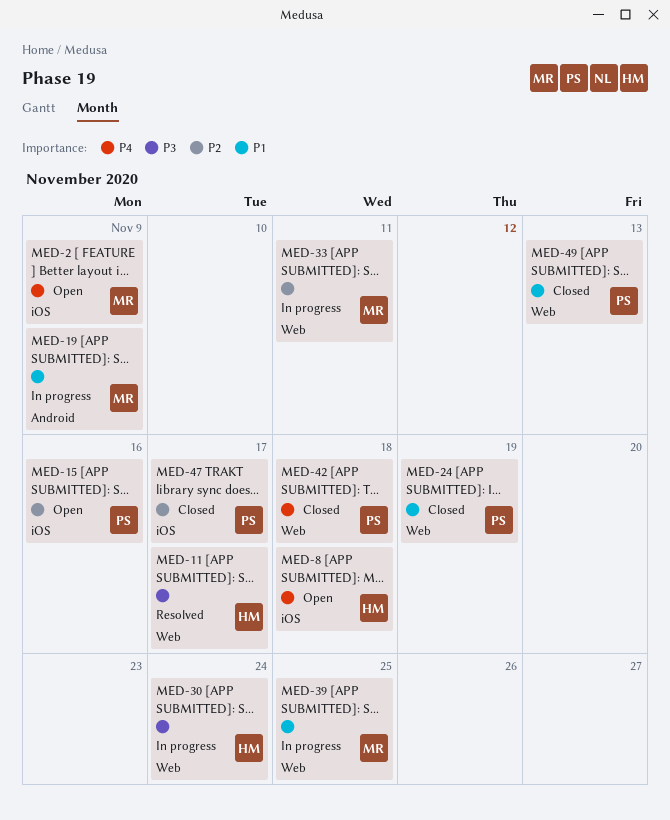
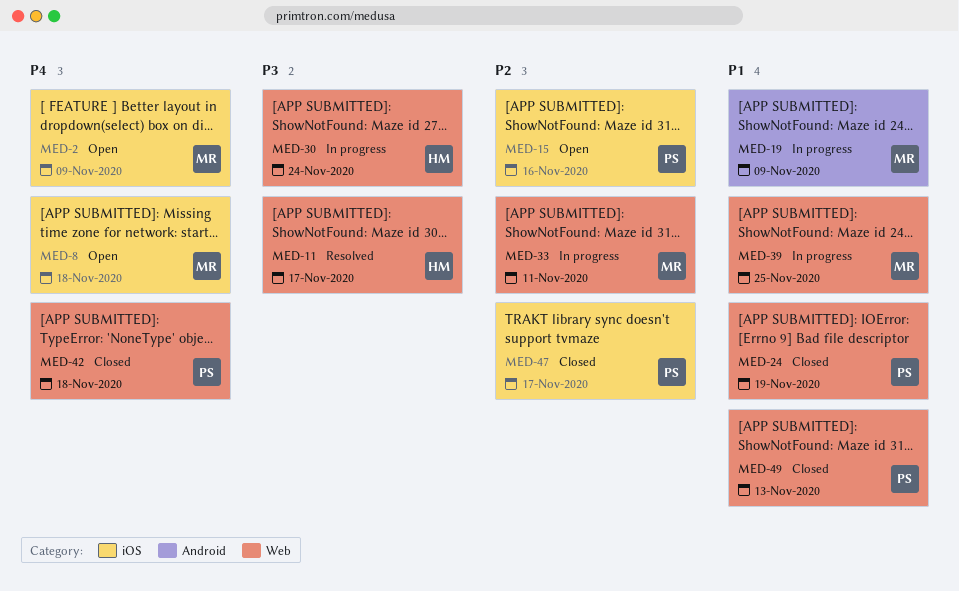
MED-8, owner: HM -> MR

